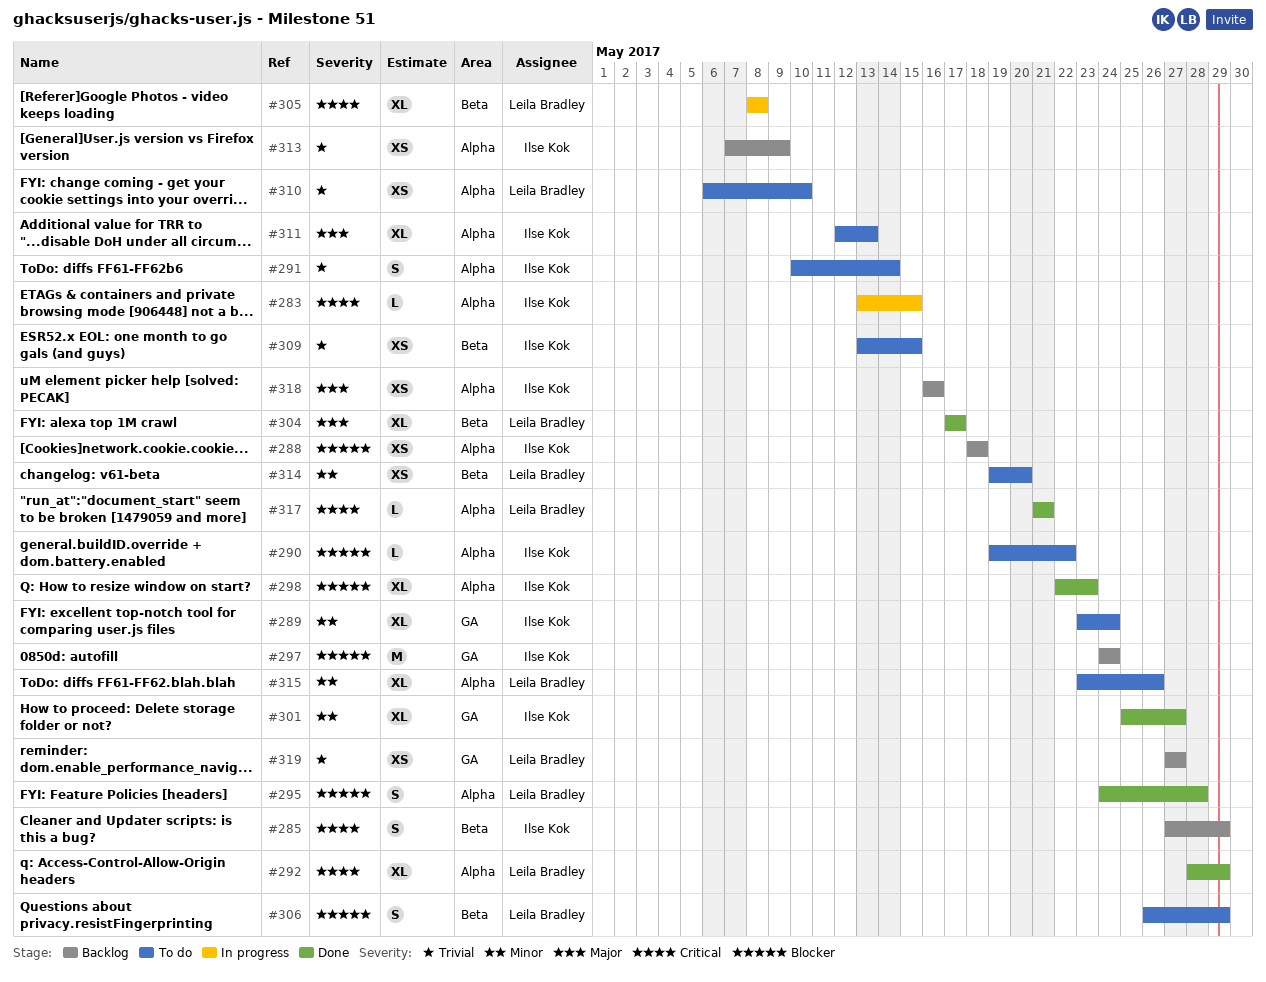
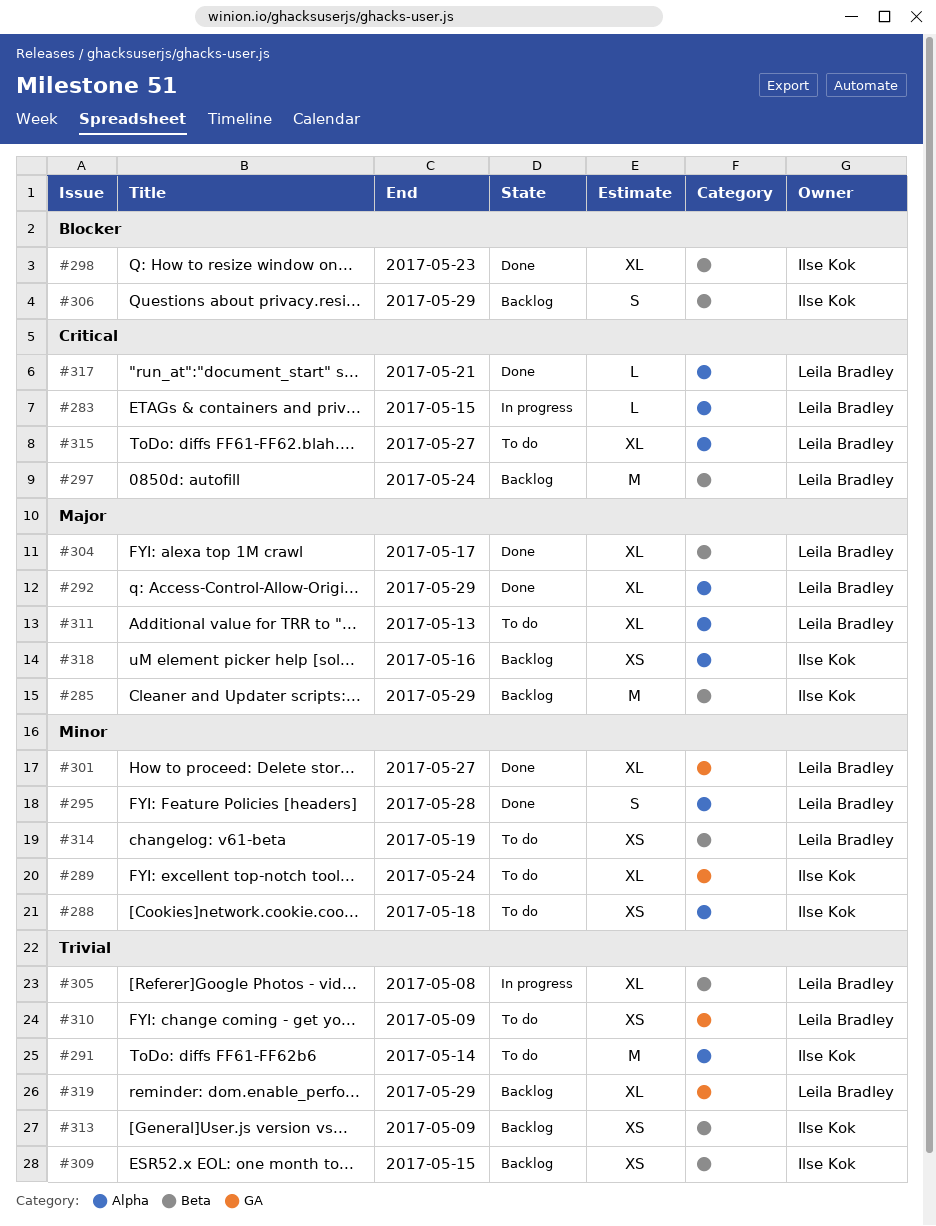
#283, owner: Ilse Kok -> Leila Bradley
#285, priority: Critical -> Major
#285, estimate: S -> M
#288, status: Backlog -> To do
#288, priority: Blocker -> Minor
#290: present -> none
#291, estimate: S -> M
#292, priority: Critical -> Major
#295, priority: Blocker -> Minor
#297, owner: Ilse Kok -> Leila Bradley
#297, priority: Blocker -> Critical
#297, label: GA -> Beta
#298, label: Alpha -> Beta
#301, owner: Ilse Kok -> Leila Bradley
#305, priority: Critical -> Trivial
#306, status: To do -> Backlog
#306, owner: Leila Bradley -> Ilse Kok
#309, status: To do -> Backlog
#310, label: Alpha -> GA
#310, due: May 10 -> May 9
#311, owner: Ilse Kok -> Leila Bradley
#313, label: Alpha -> Beta
#314, due: May 20 -> May 19
#315, priority: Minor -> Critical
#315, due: May 26 -> May 27
#319, estimate: XS -> XL
#319, due: May 27 -> May 29

